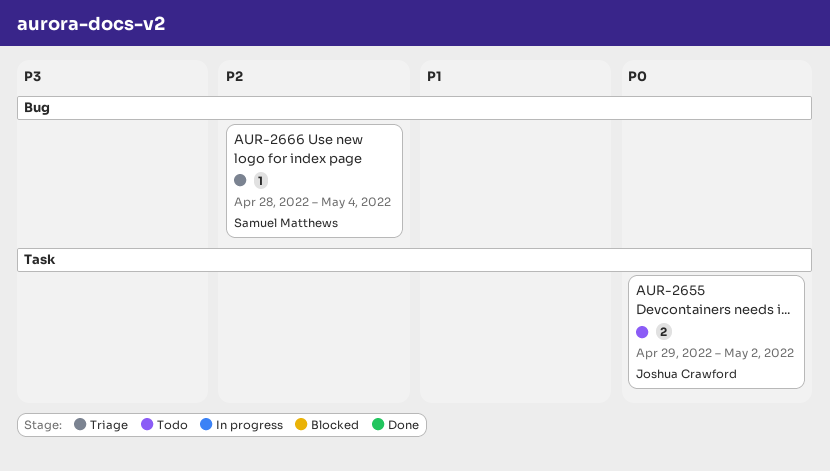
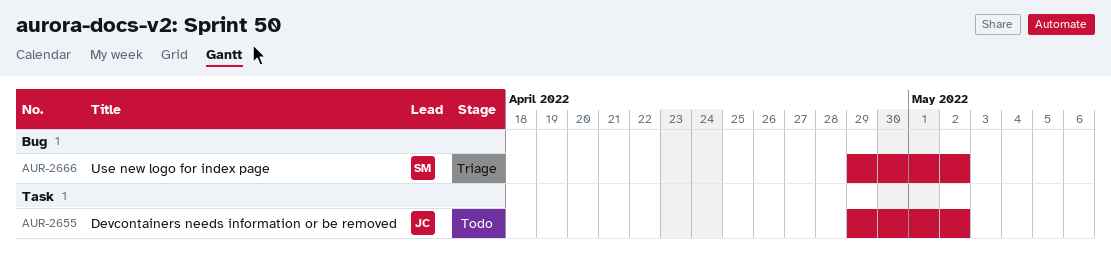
AUR-2666, start: Apr 28 -> Apr 29
AUR-2666, due: May 4 -> May 2

